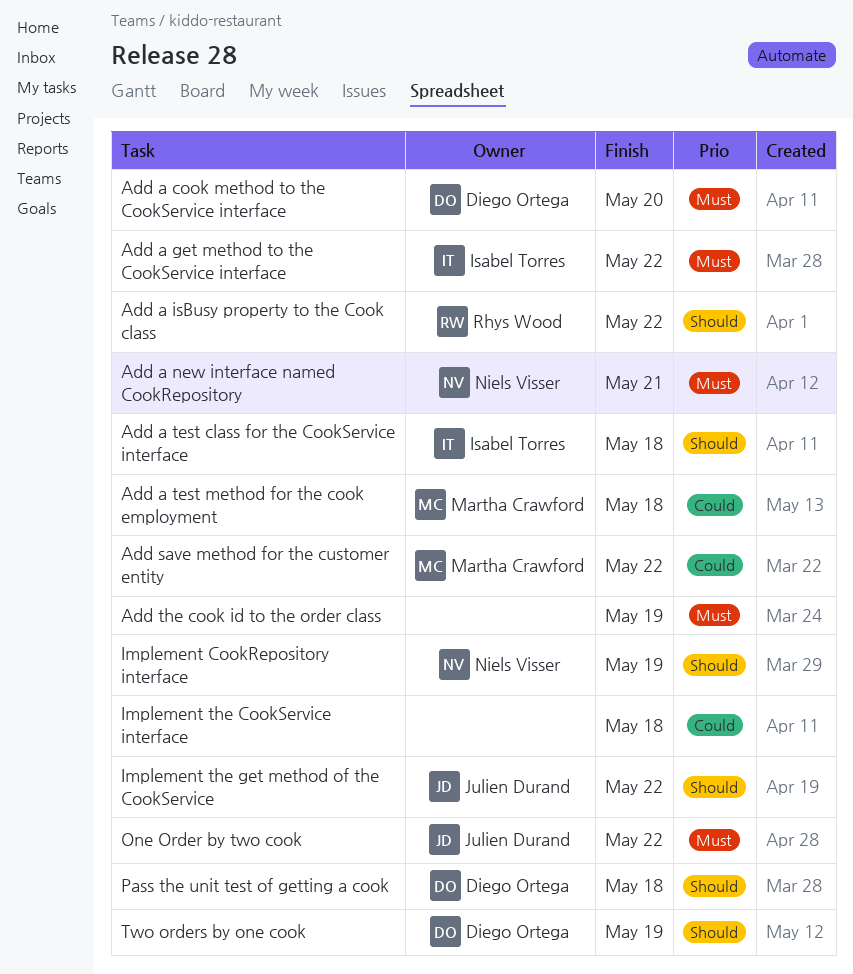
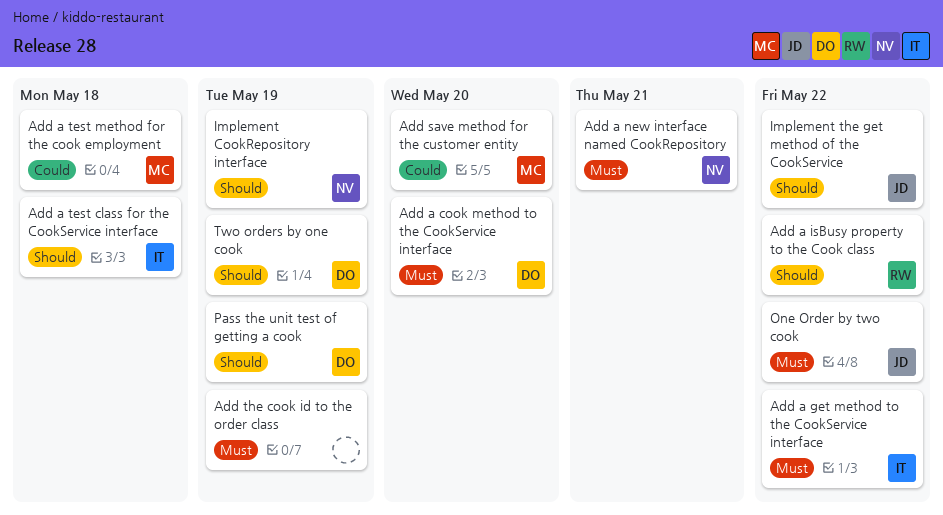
Add save method for the customer entity, due: May 22 -> May 20
Implement the CookService interface: present -> none
Pass the unit test of getting a cook, due: May 18 -> May 19

